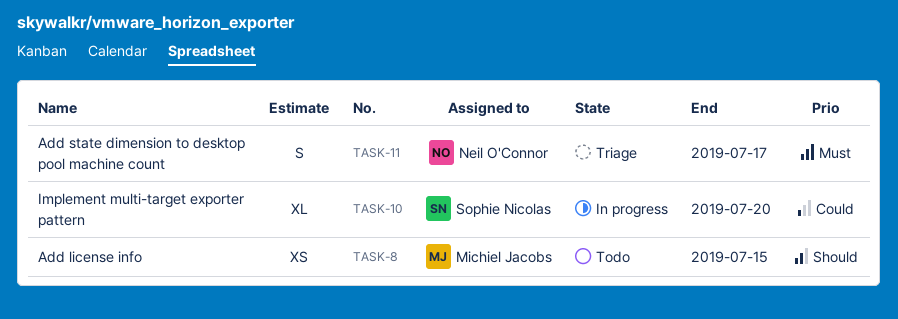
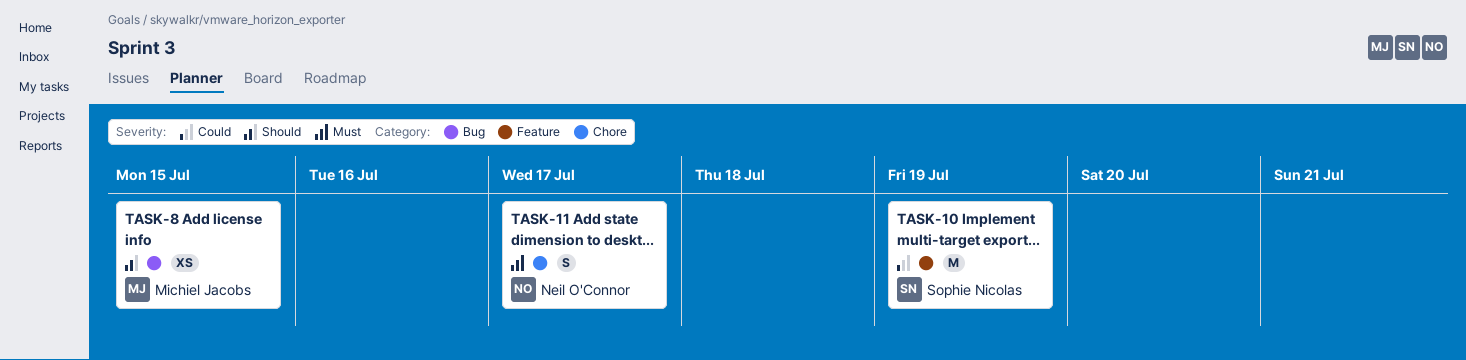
TASK-10, estimate: XL -> M
TASK-10, due: Jul 20 -> Jul 19

